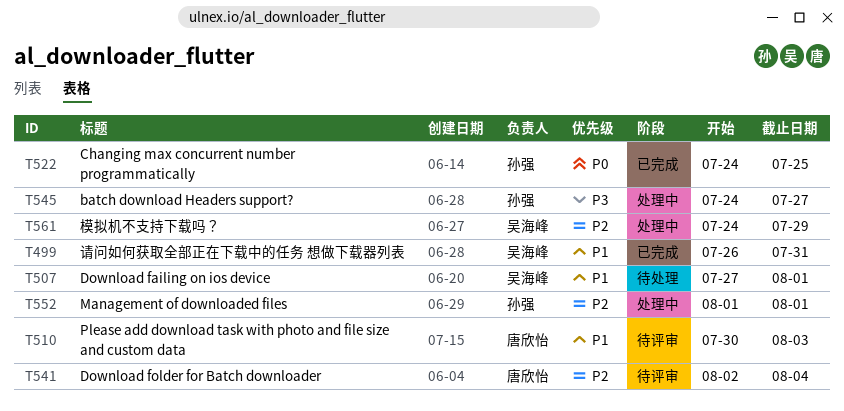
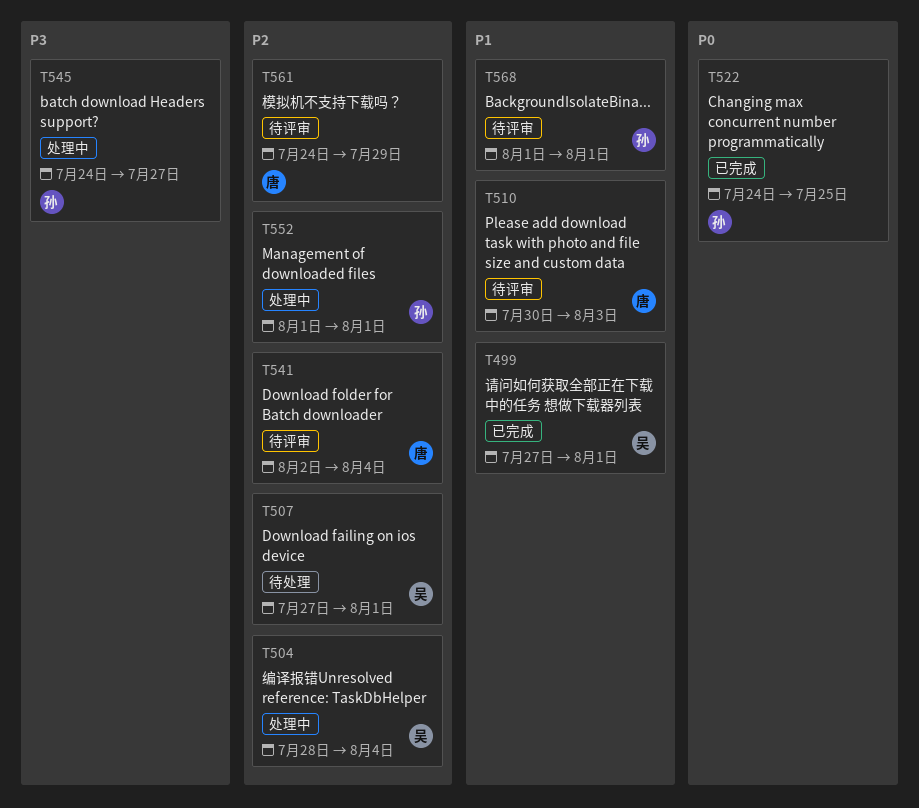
T499, start: Jul 26 -> Jul 27
T499, due: Jul 31 -> Aug 1
T504: none -> present
T507, priority: P1 -> P2
T561, status: 处理中 -> 待评审
T561, owner: 吴海峰 -> 唐欣怡
T568: none -> present

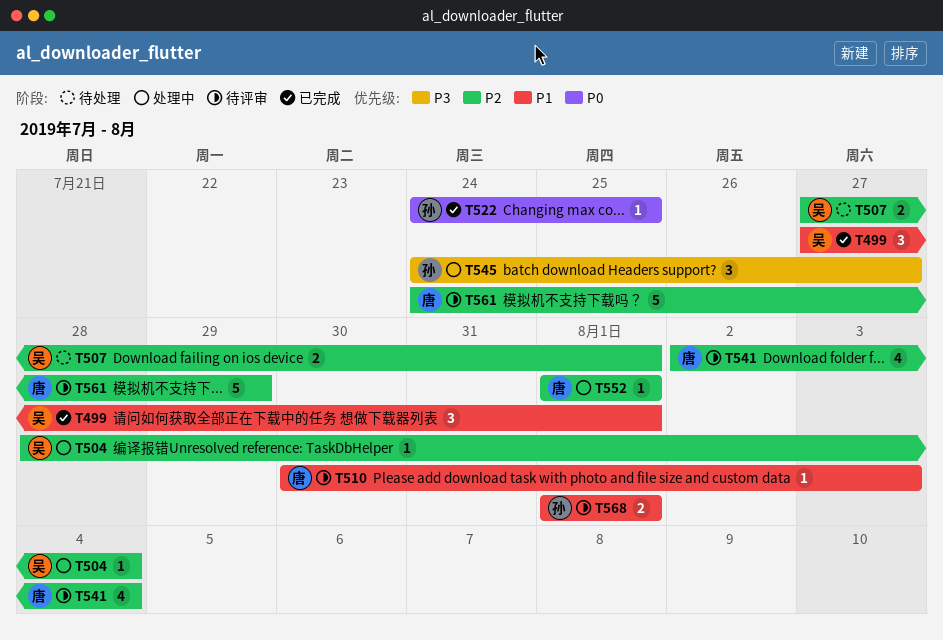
T552, owner: 孙 -> 唐

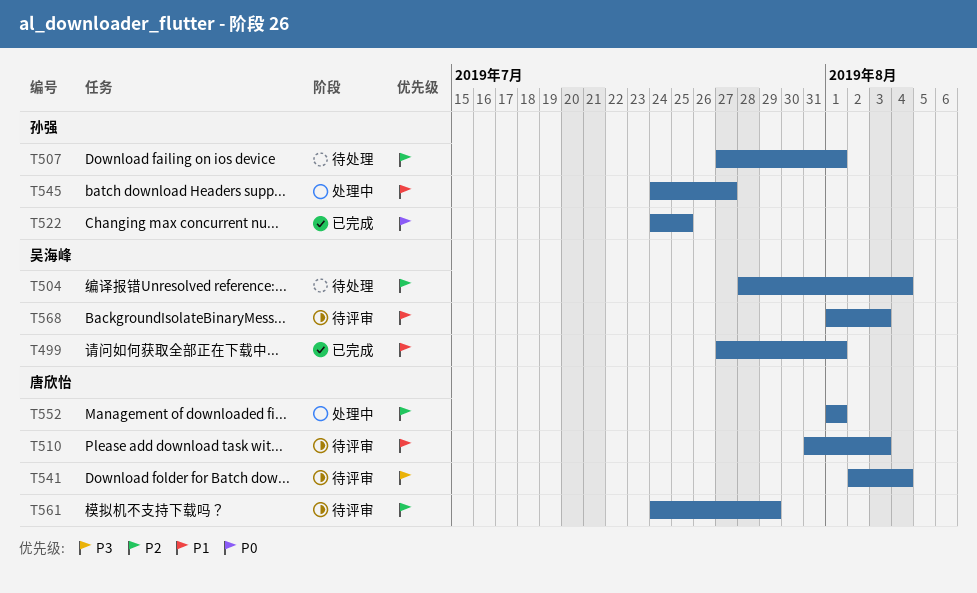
T504, status: 处理中 -> 待处理
T507, owner: 吴海峰 -> 孙强
T510, start: Jul 30 -> Jul 31
T541, priority: P2 -> P3
T545, priority: P3 -> P1
T568, owner: 孙强 -> 吴海峰
T568, due: Aug 1 -> Aug 3

